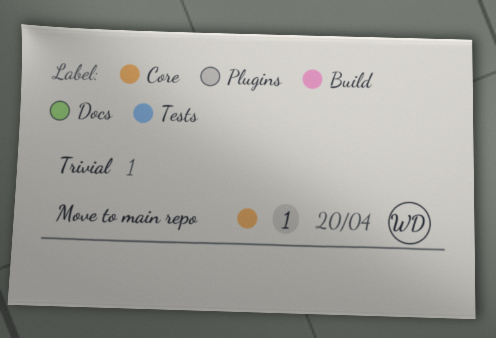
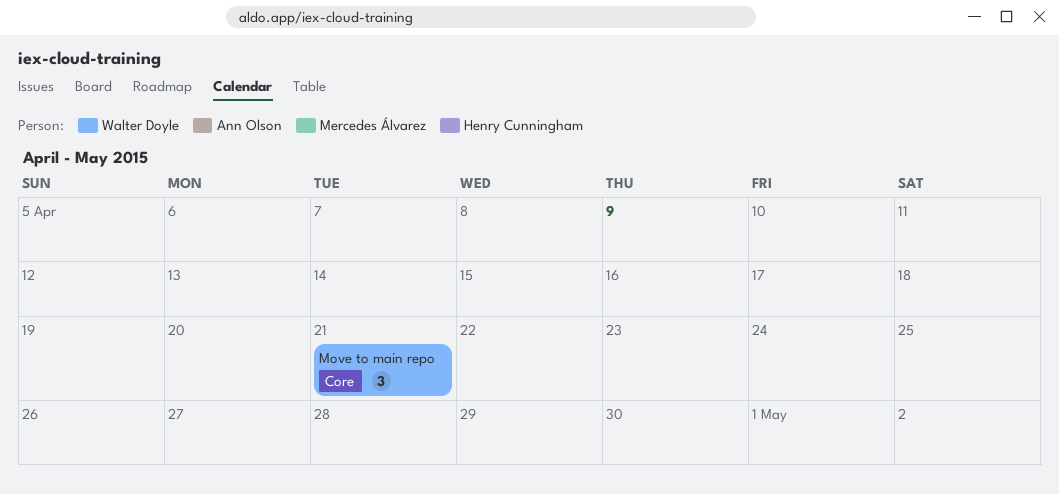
Move to main repo, estimate: 1 -> 3
Move to main repo, due: Apr 20 -> Apr 21

